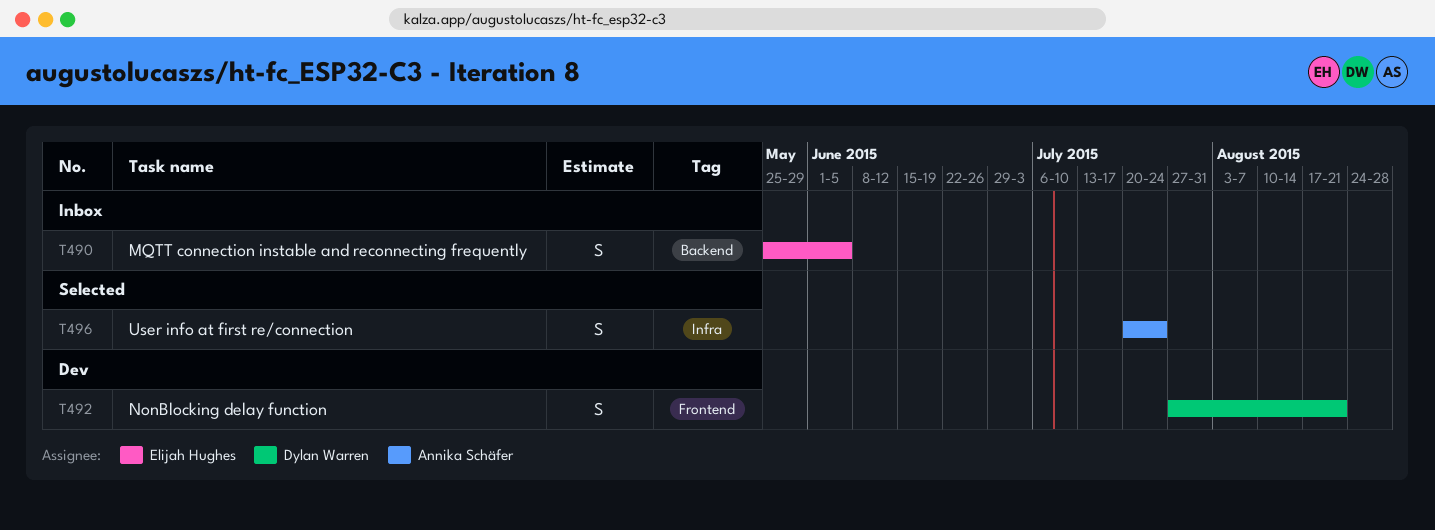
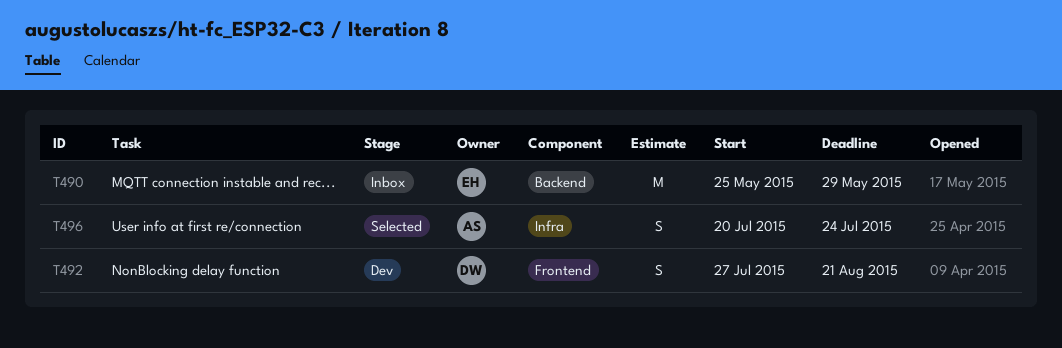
T490, estimate: S -> M
T490, due: Jun 5 -> May 29

